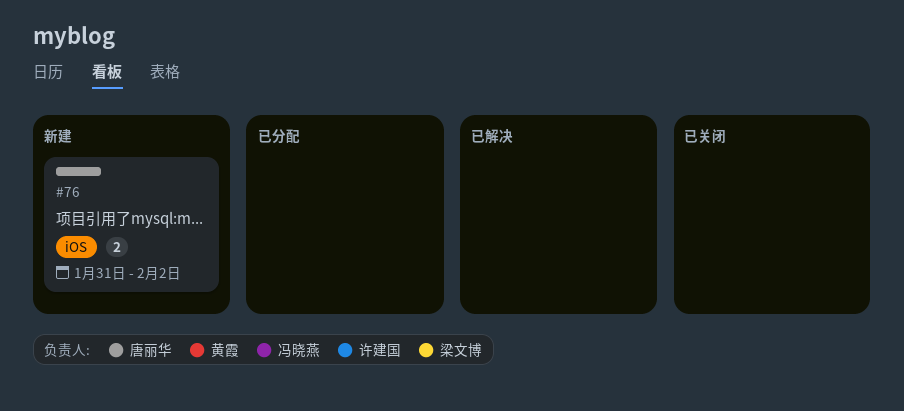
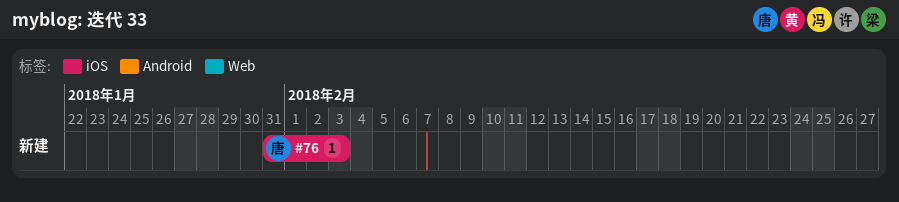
#76, estimate: 2 -> 1
#76, due: Feb 2 -> Feb 3

